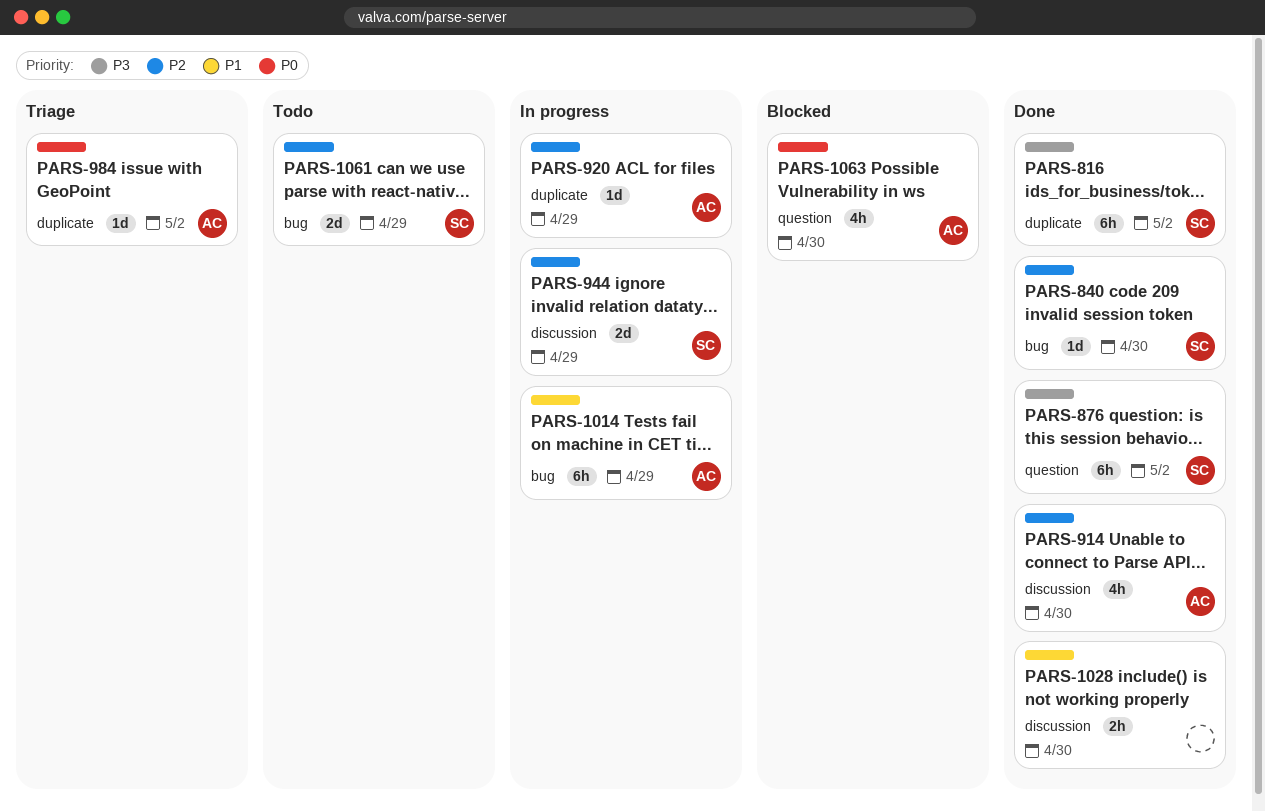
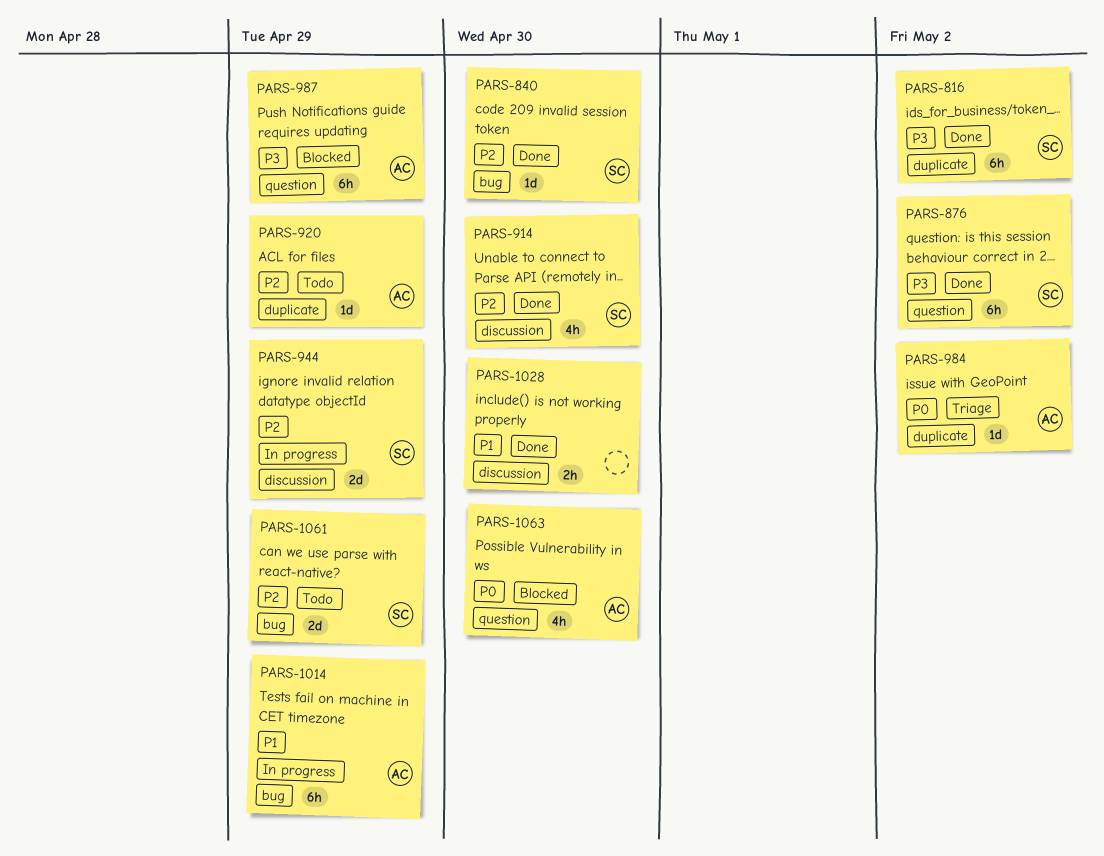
PARS-914, owner: AC -> SC
PARS-920, status: In progress -> Todo
PARS-987: none -> present

